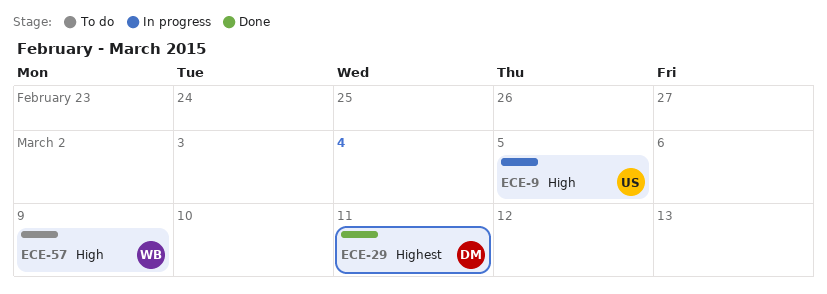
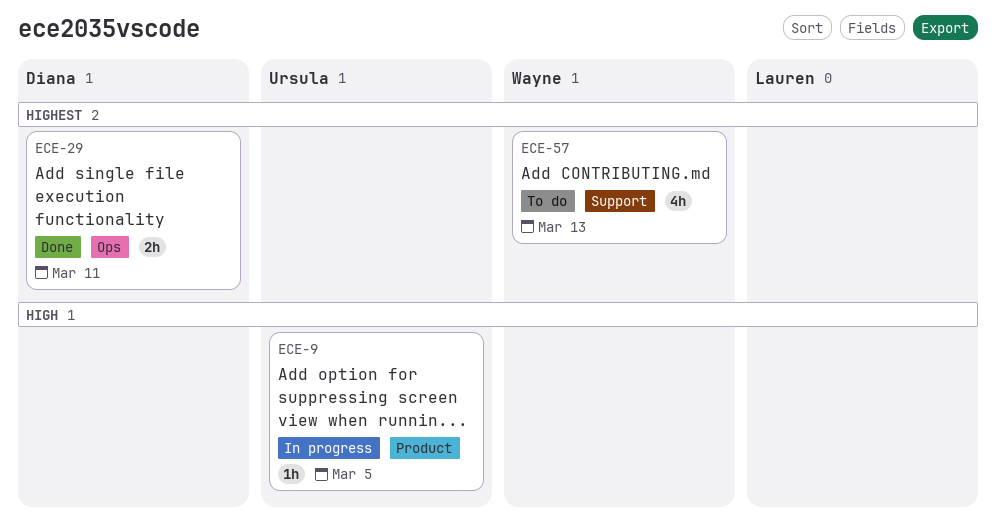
ECE-57, priority: High -> Highest
ECE-57, due: Mar 9 -> Mar 13

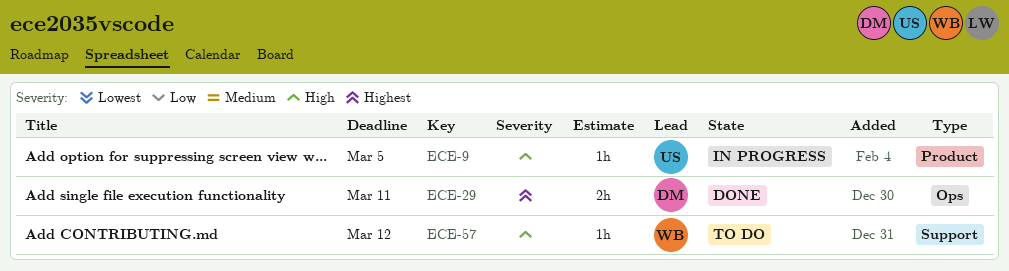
ECE-57, priority: Highest -> High
ECE-57, estimate: 4h -> 1h
ECE-57, due: Mar 13 -> Mar 12

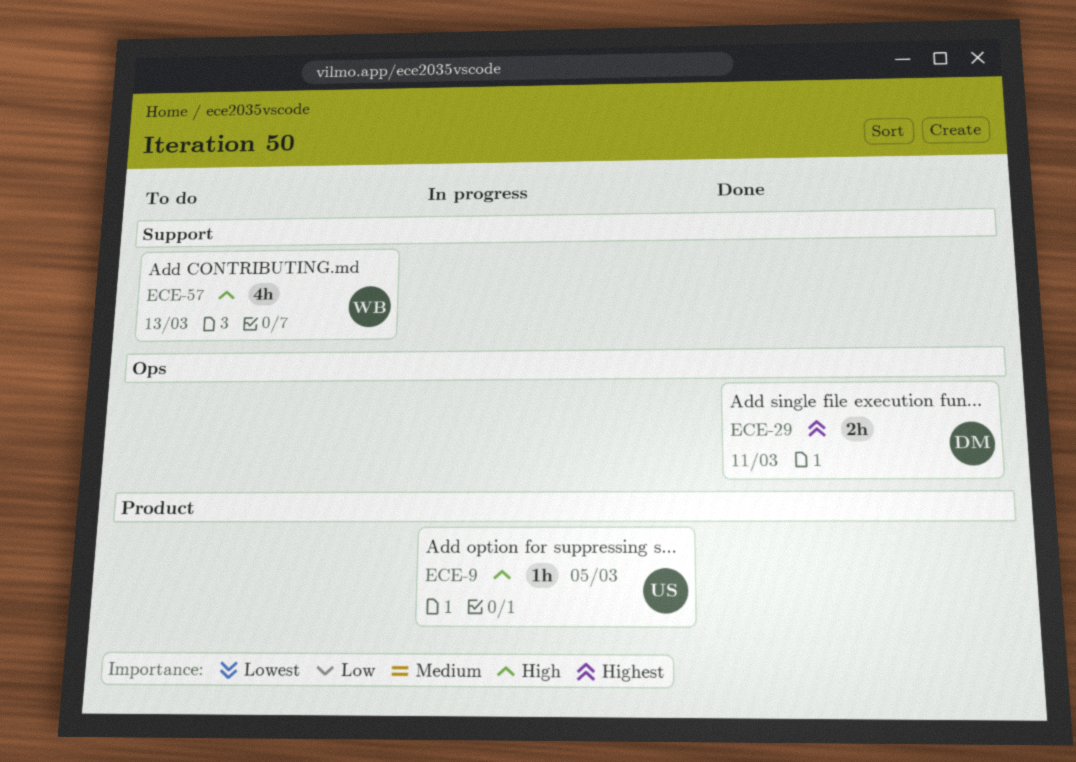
ECE-57, estimate: 1h -> 4h
ECE-57, due: Mar 12 -> Mar 13

